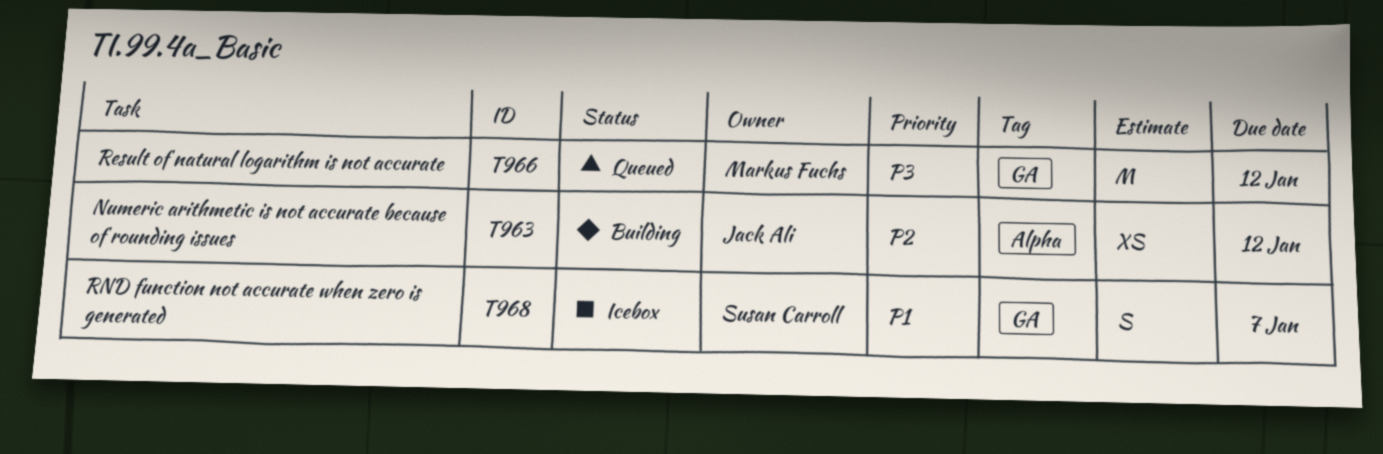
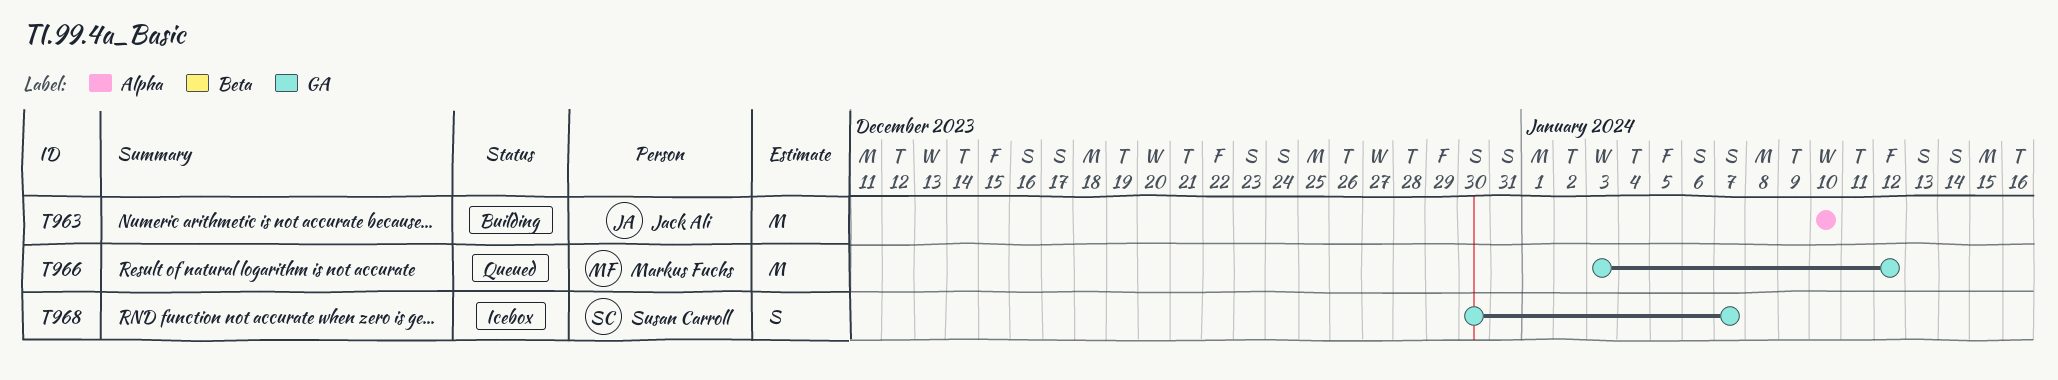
T963, estimate: XS -> M
T963, due: Jan 12 -> Jan 10

